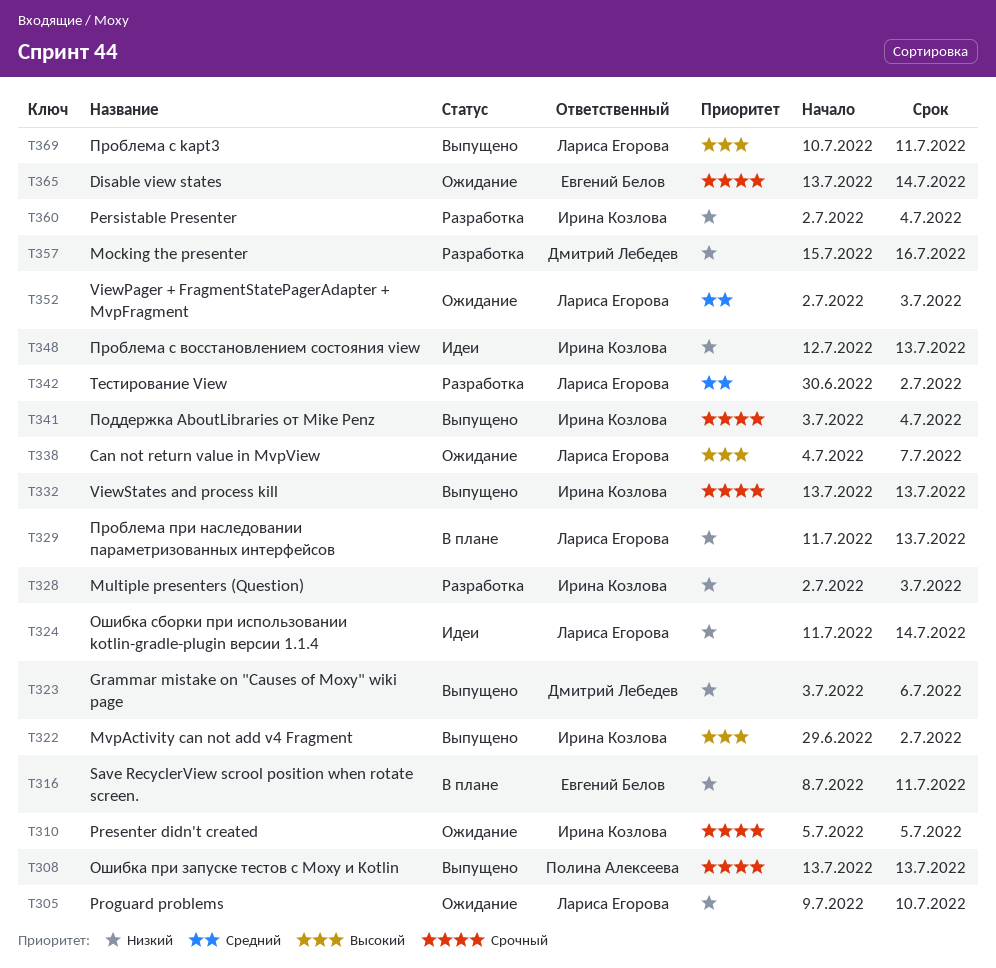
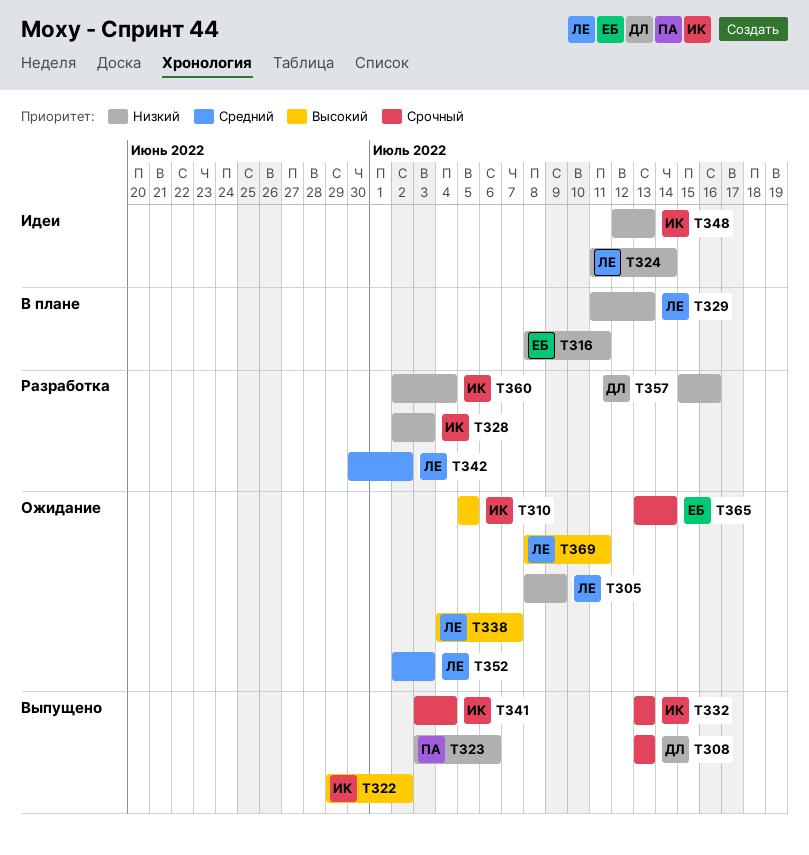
T305, start: Jul 9 -> Jul 8
T305, due: Jul 10 -> Jul 9
T308, owner: Полина Алексеева -> Дмитрий Лебедев
T310, priority: Срочный -> Высокий
T323, owner: Дмитрий Лебедев -> Полина Алексеева
T369, status: Выпущено -> Ожидание
T369, start: Jul 10 -> Jul 8

